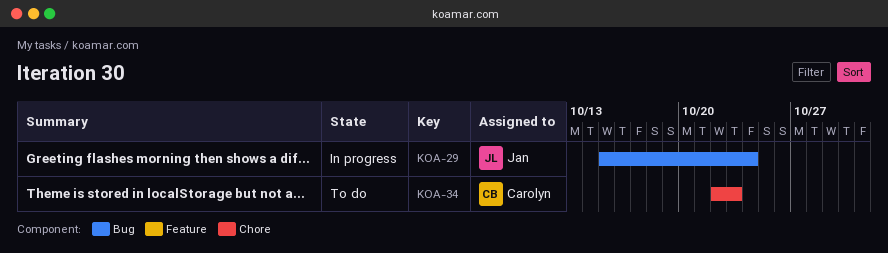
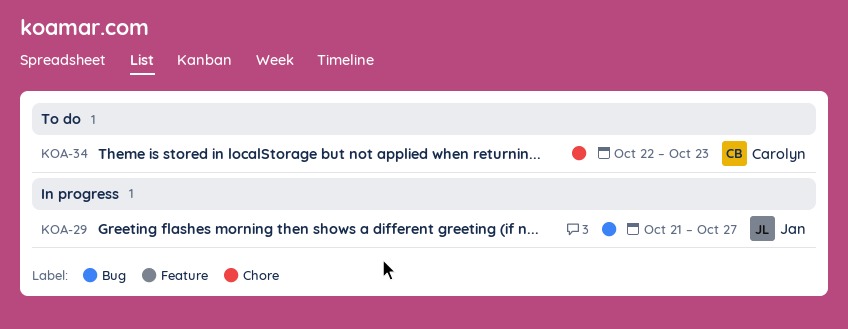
KOA-29, start: Oct 15 -> Oct 21
KOA-29, due: Oct 24 -> Oct 27

